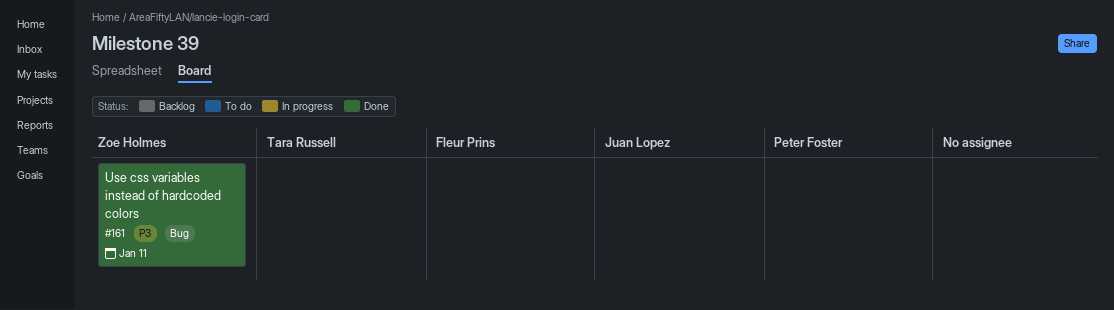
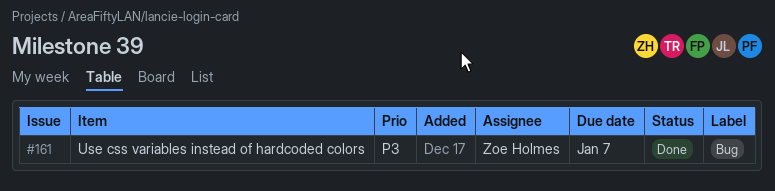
#161, due: Jan 11 -> Jan 7

